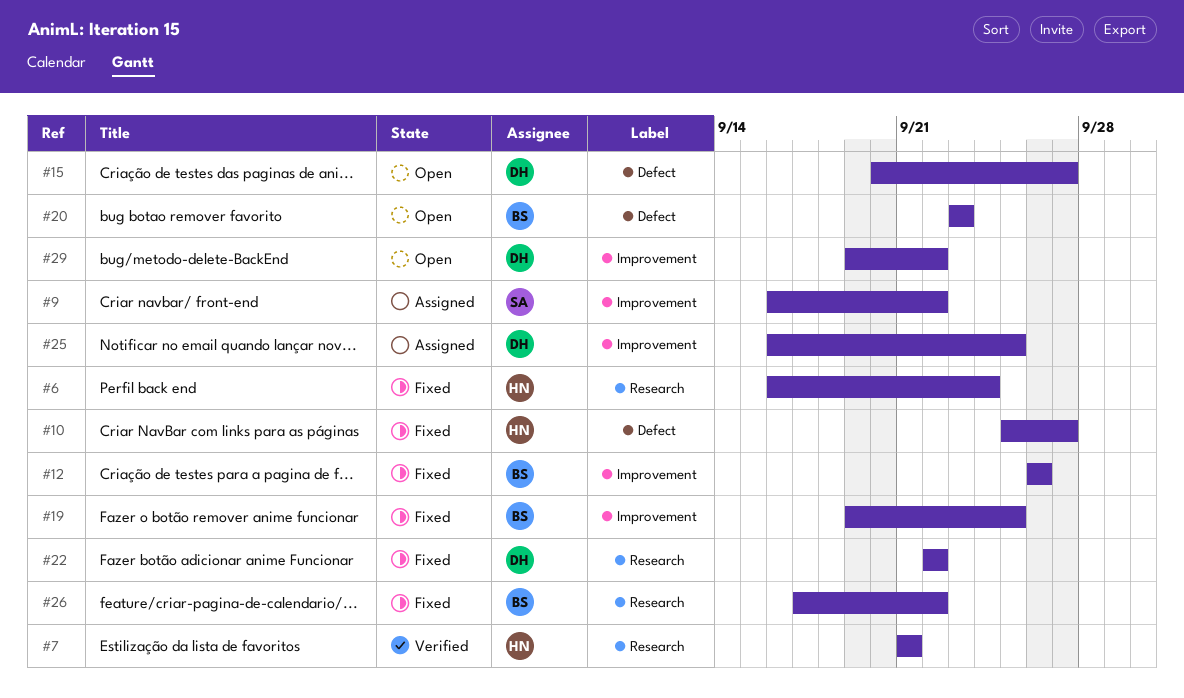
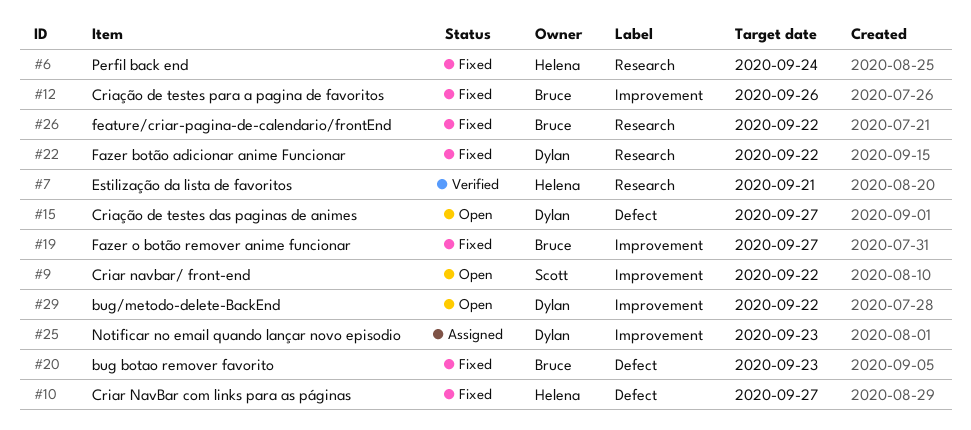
#9, status: Assigned -> Open
#19, due: Sep 25 -> Sep 27
#20, status: Open -> Fixed
#25, due: Sep 25 -> Sep 23

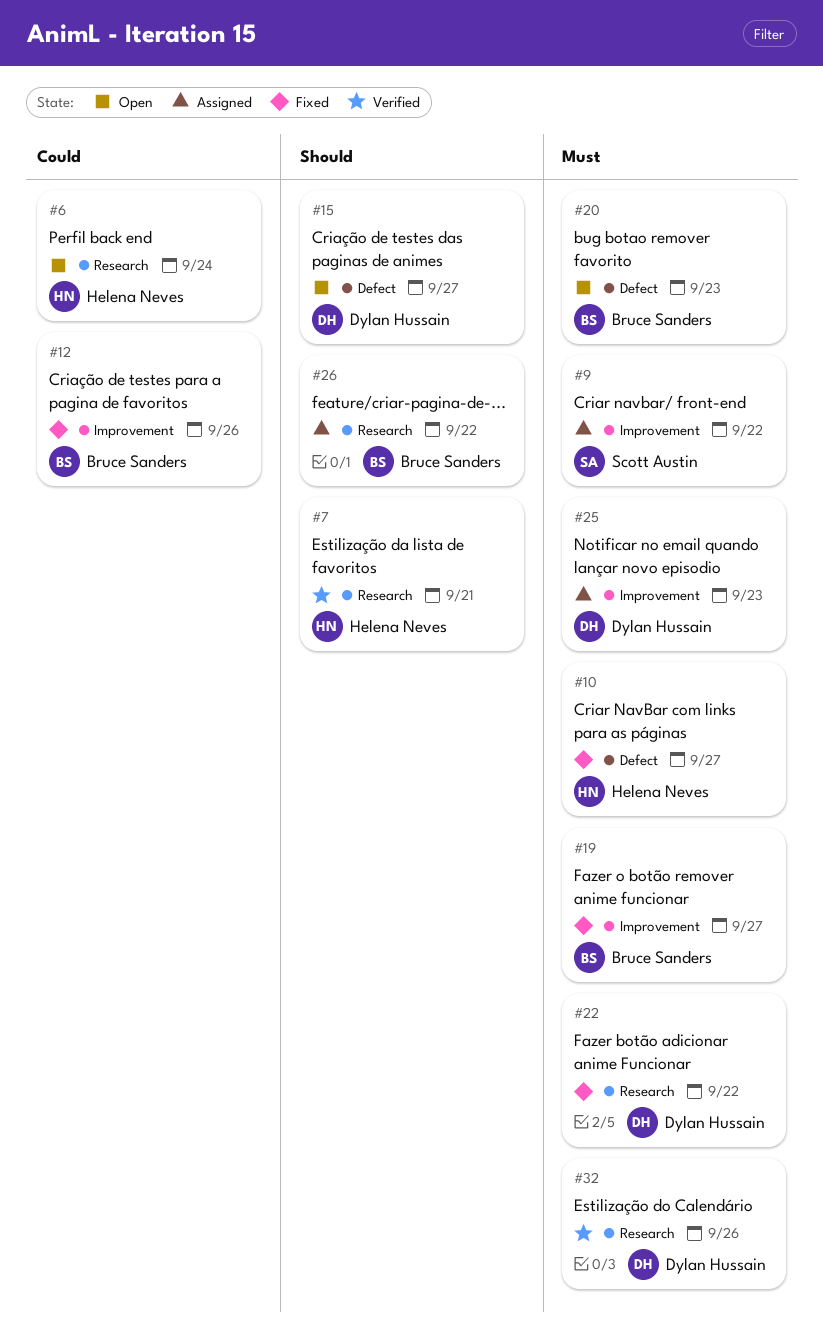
#6, status: Fixed -> Open
#9, status: Open -> Assigned
#20, status: Fixed -> Open
#26, status: Fixed -> Assigned
#29: present -> none
#32: none -> present

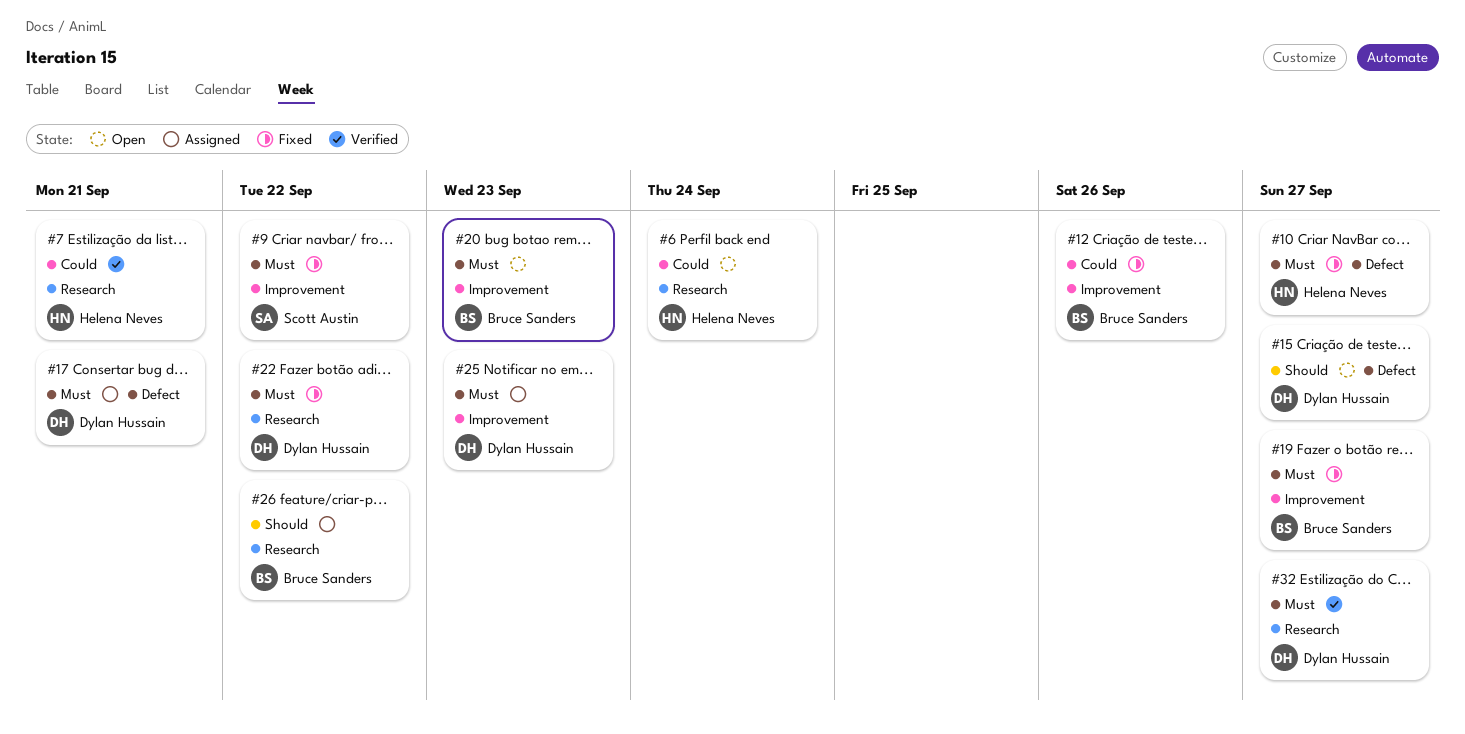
#7, priority: Should -> Could
#9, status: Assigned -> Fixed
#17: none -> present
#20, label: Defect -> Improvement
#32, due: Sep 26 -> Sep 27

